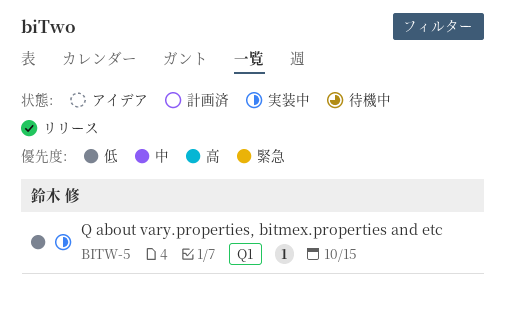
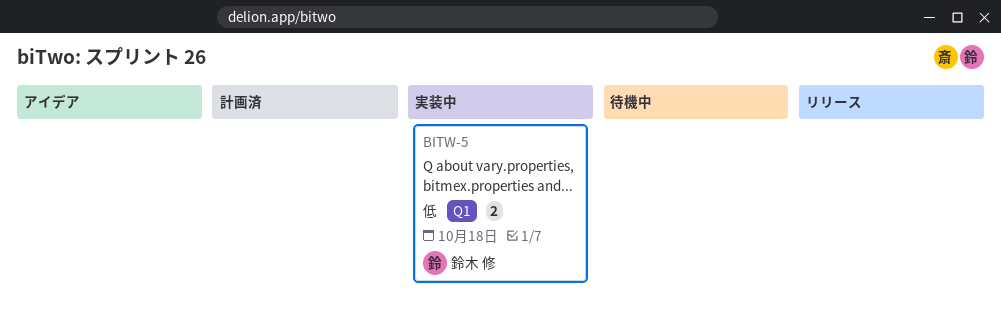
BITW-5, estimate: 1 -> 2
BITW-5, due: Oct 15 -> Oct 18

